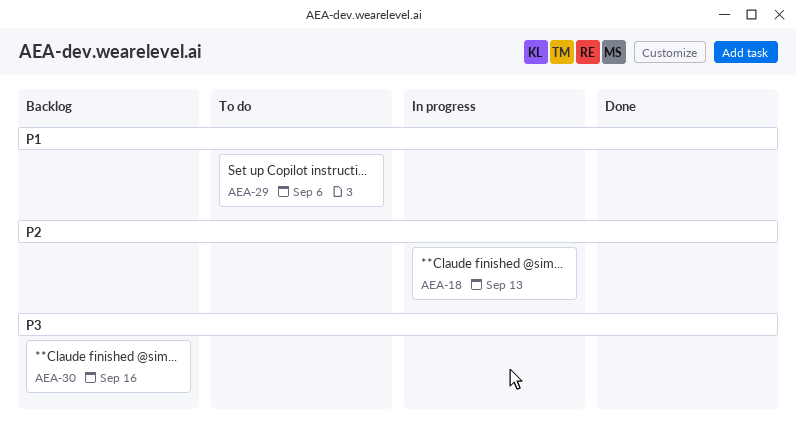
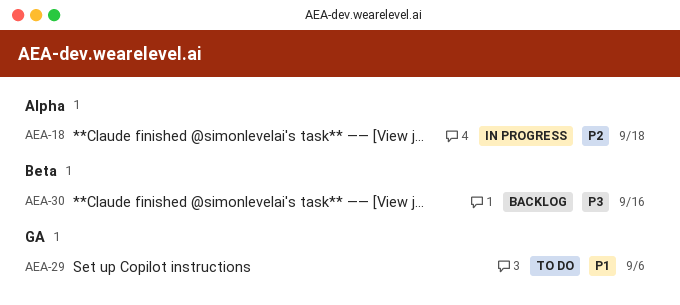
AEA-18, due: Sep 13 -> Sep 18

